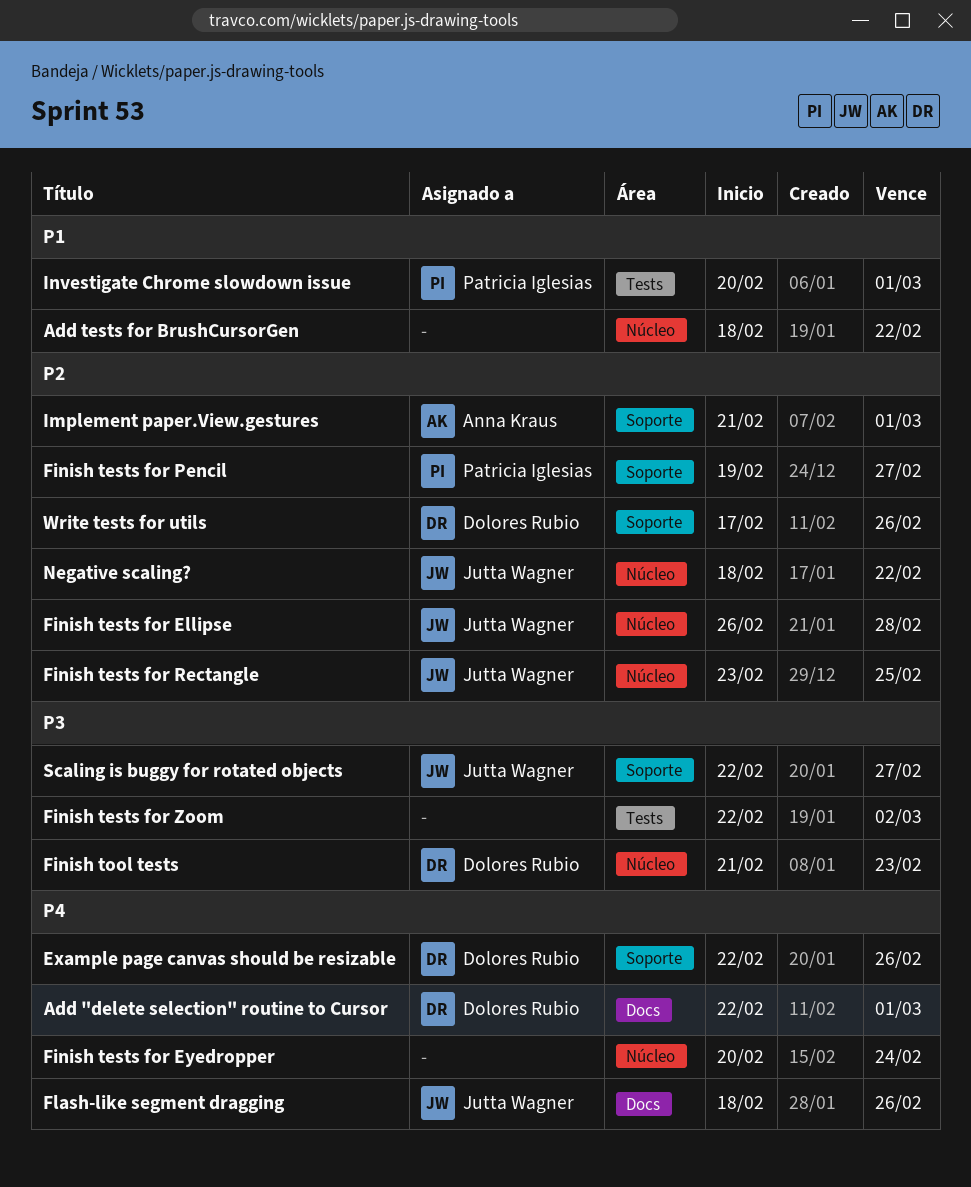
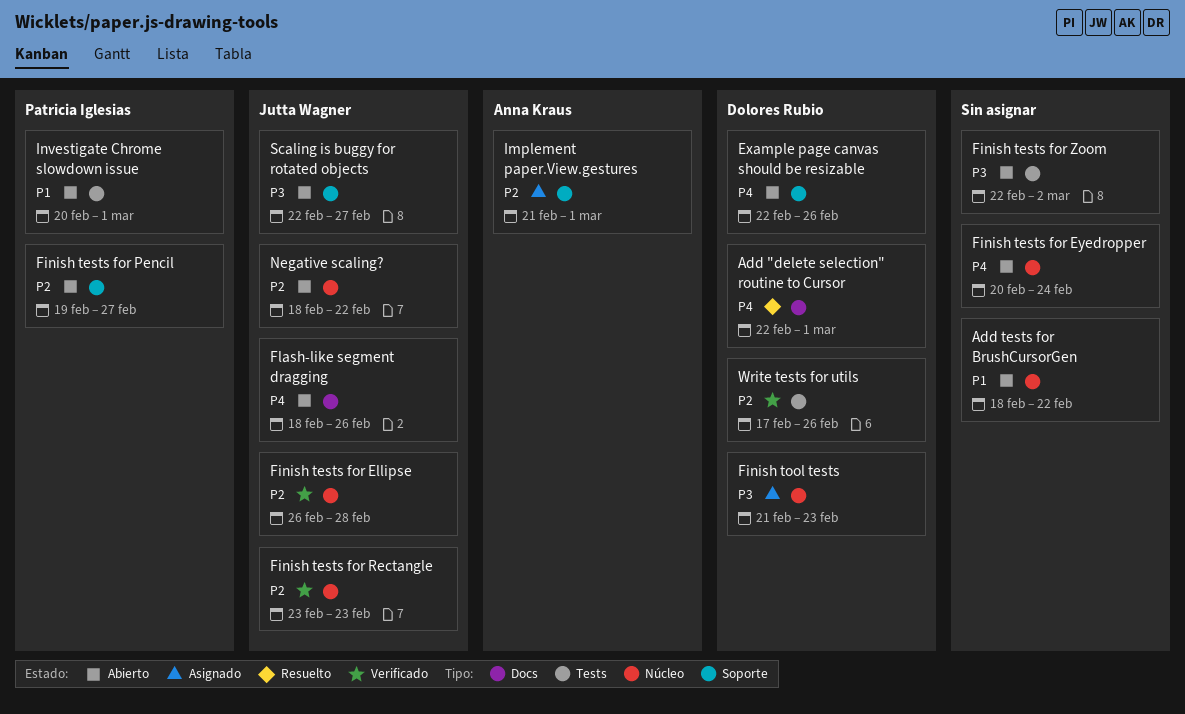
Finish tests for Rectangle, due: Feb 25 -> Feb 23
Write tests for utils, label: Soporte -> Tests

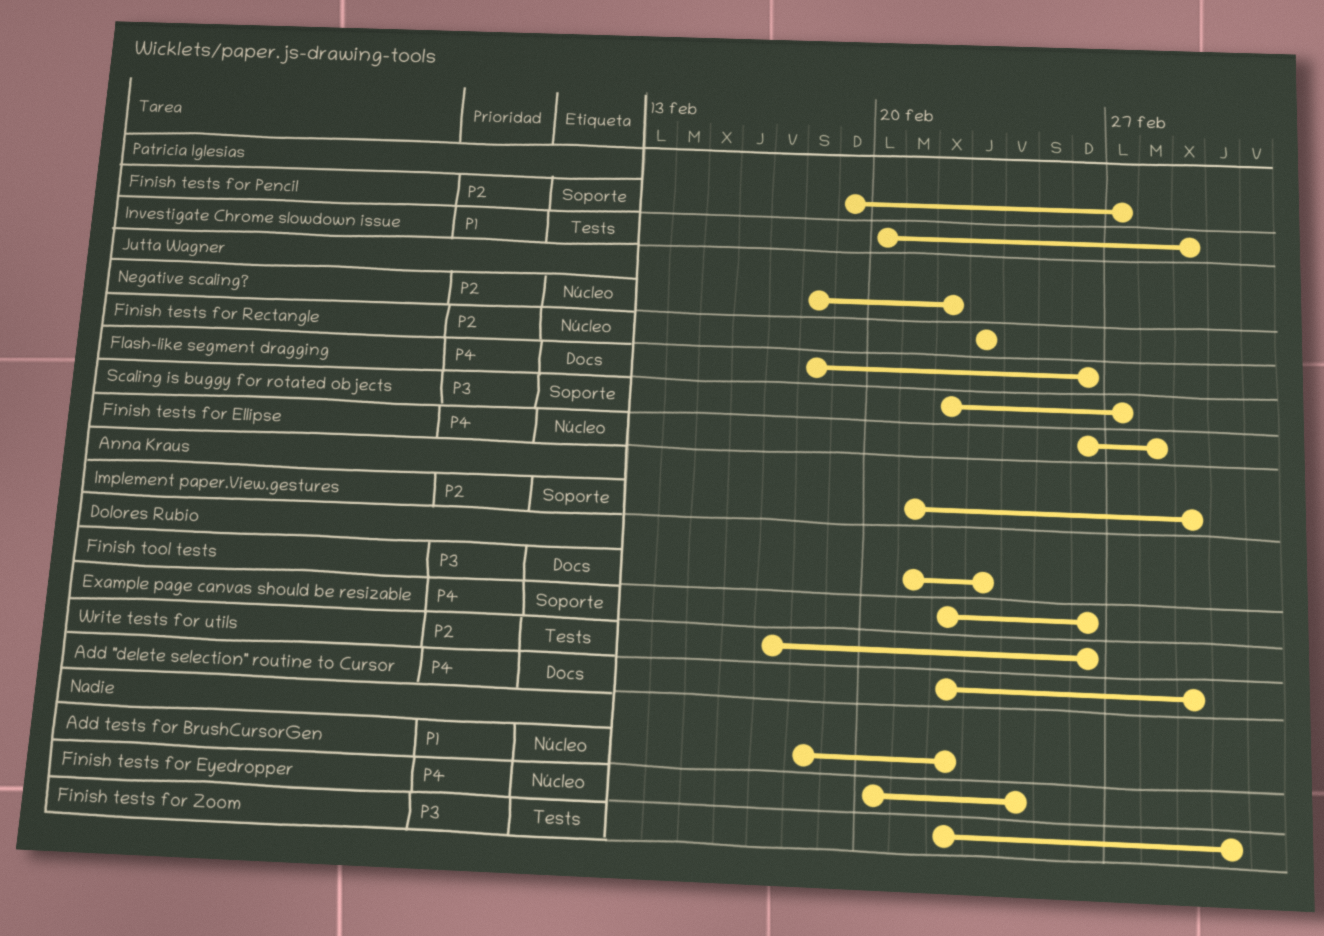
Finish tests for Ellipse, priority: P2 -> P4
Finish tool tests, label: Núcleo -> Docs

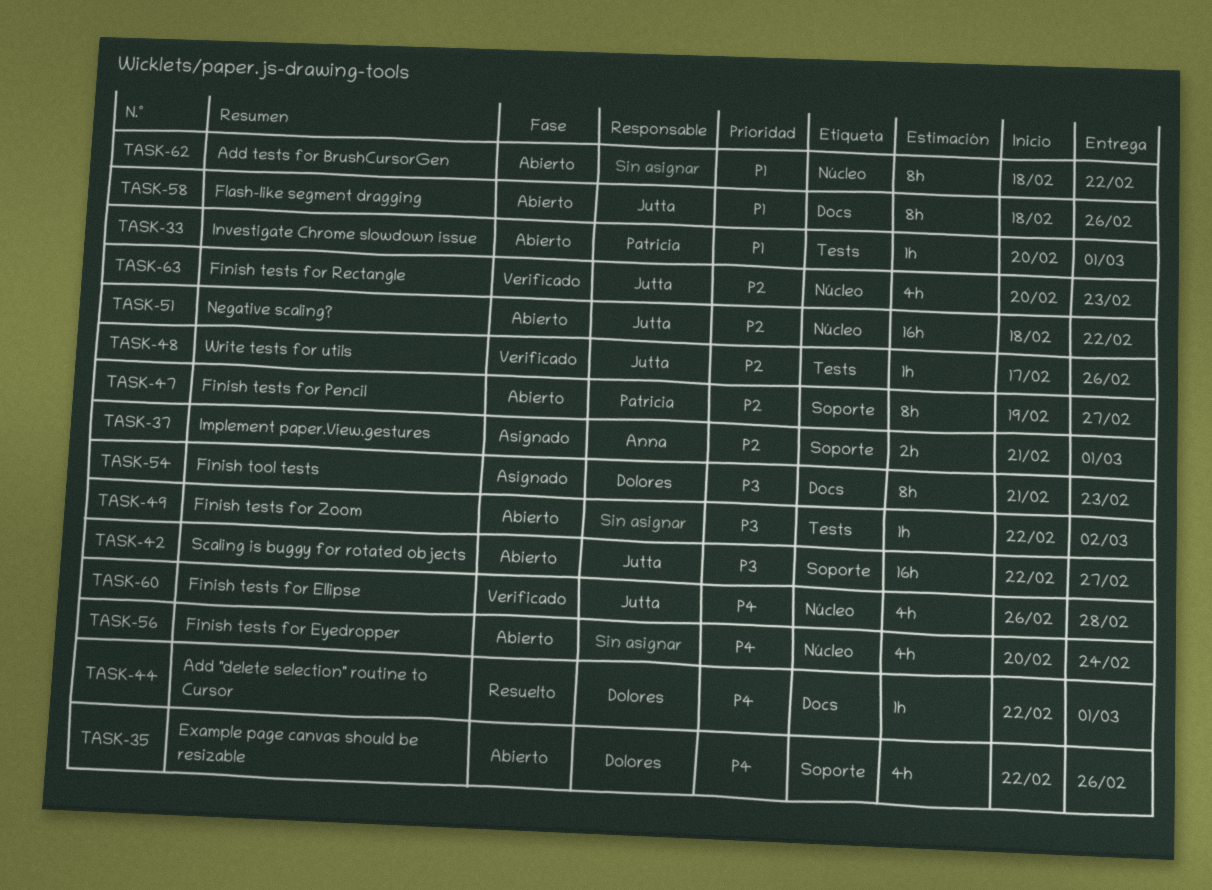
Finish tests for Rectangle, start: Feb 23 -> Feb 20
Flash-like segment dragging, priority: P4 -> P1
Write tests for utils, owner: Dolores Rubio -> Jutta Wagner

